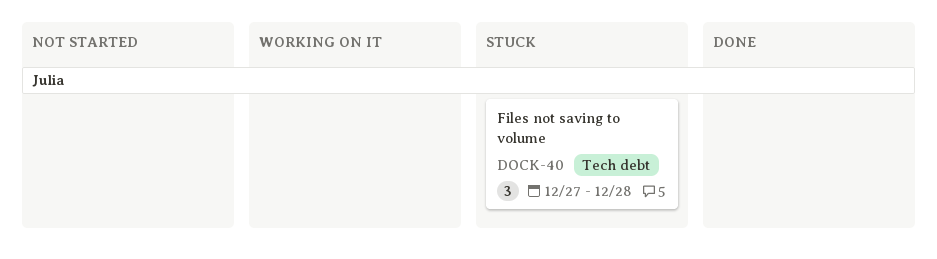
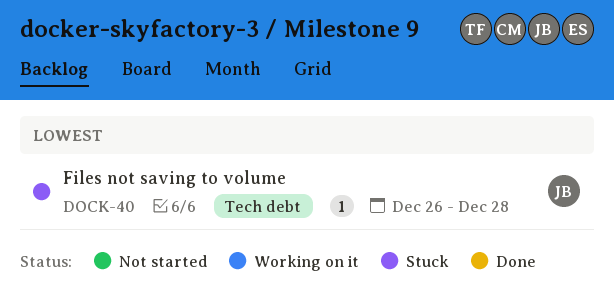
DOCK-40, estimate: 3 -> 1
DOCK-40, start: Dec 27 -> Dec 26

